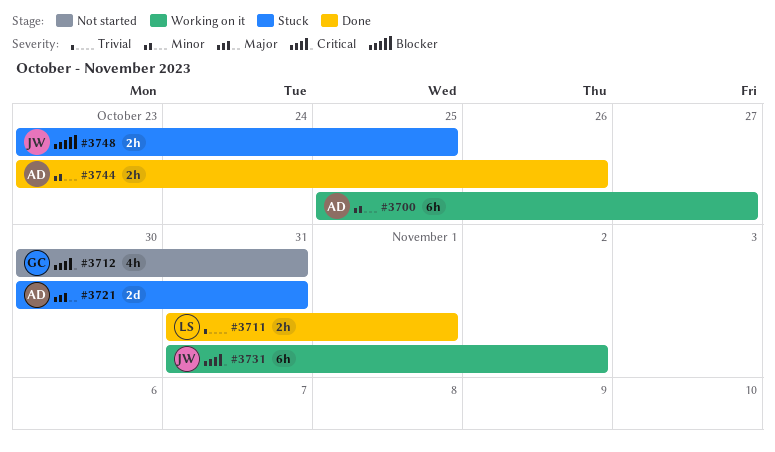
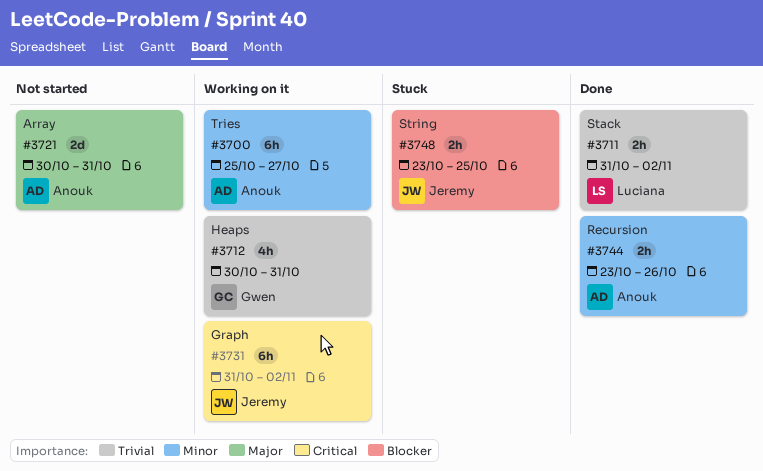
#3711, due: Nov 1 -> Nov 2
#3712, status: Not started -> Working on it
#3712, priority: Critical -> Trivial
#3721, status: Stuck -> Not started

